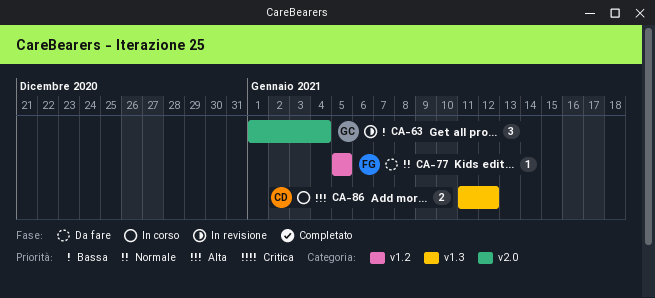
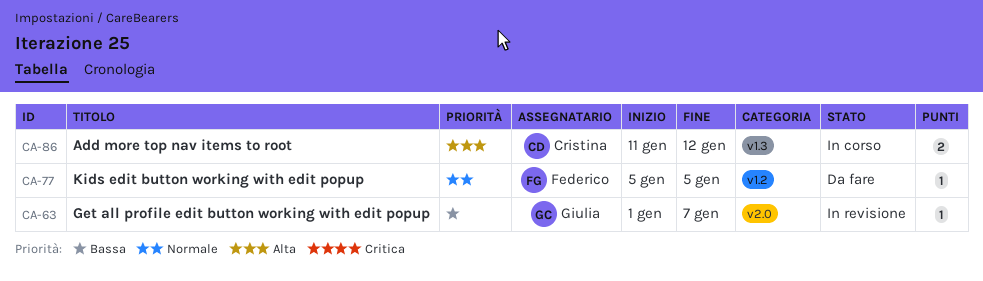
CA-63, estimate: 3 -> 1
CA-63, due: Jan 4 -> Jan 7

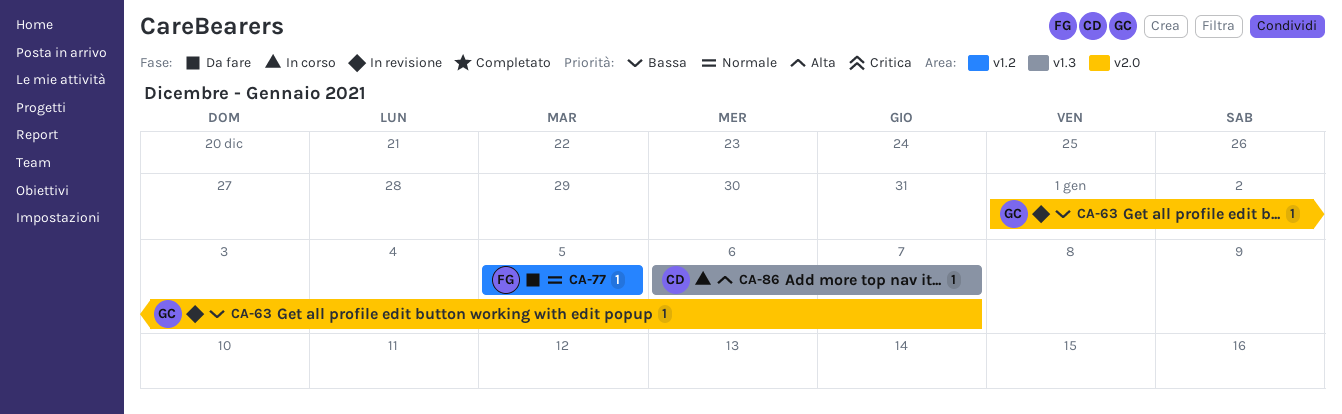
CA-86, estimate: 2 -> 1
CA-86, start: Jan 11 -> Jan 6
CA-86, due: Jan 12 -> Jan 7

